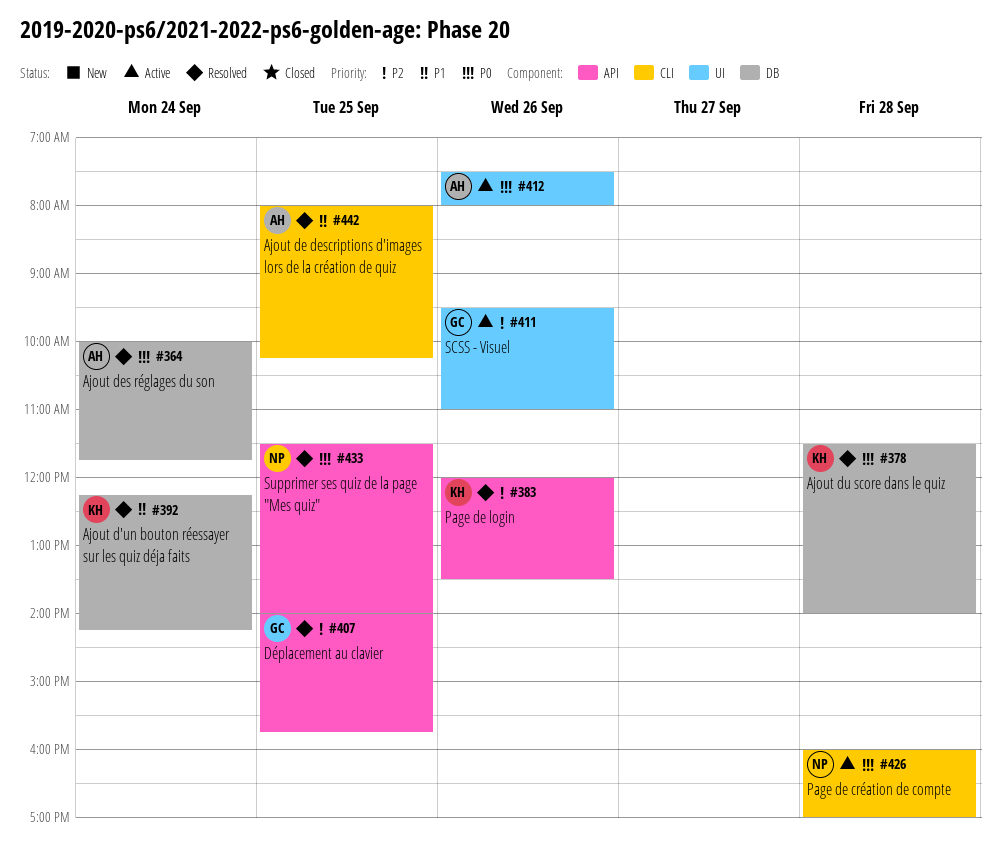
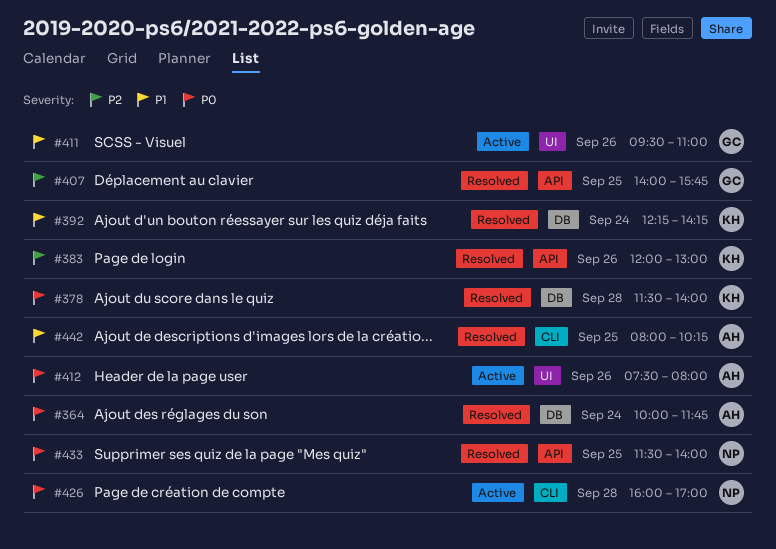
#383, ends: 13:30 -> 13:00
#411, priority: P2 -> P1

